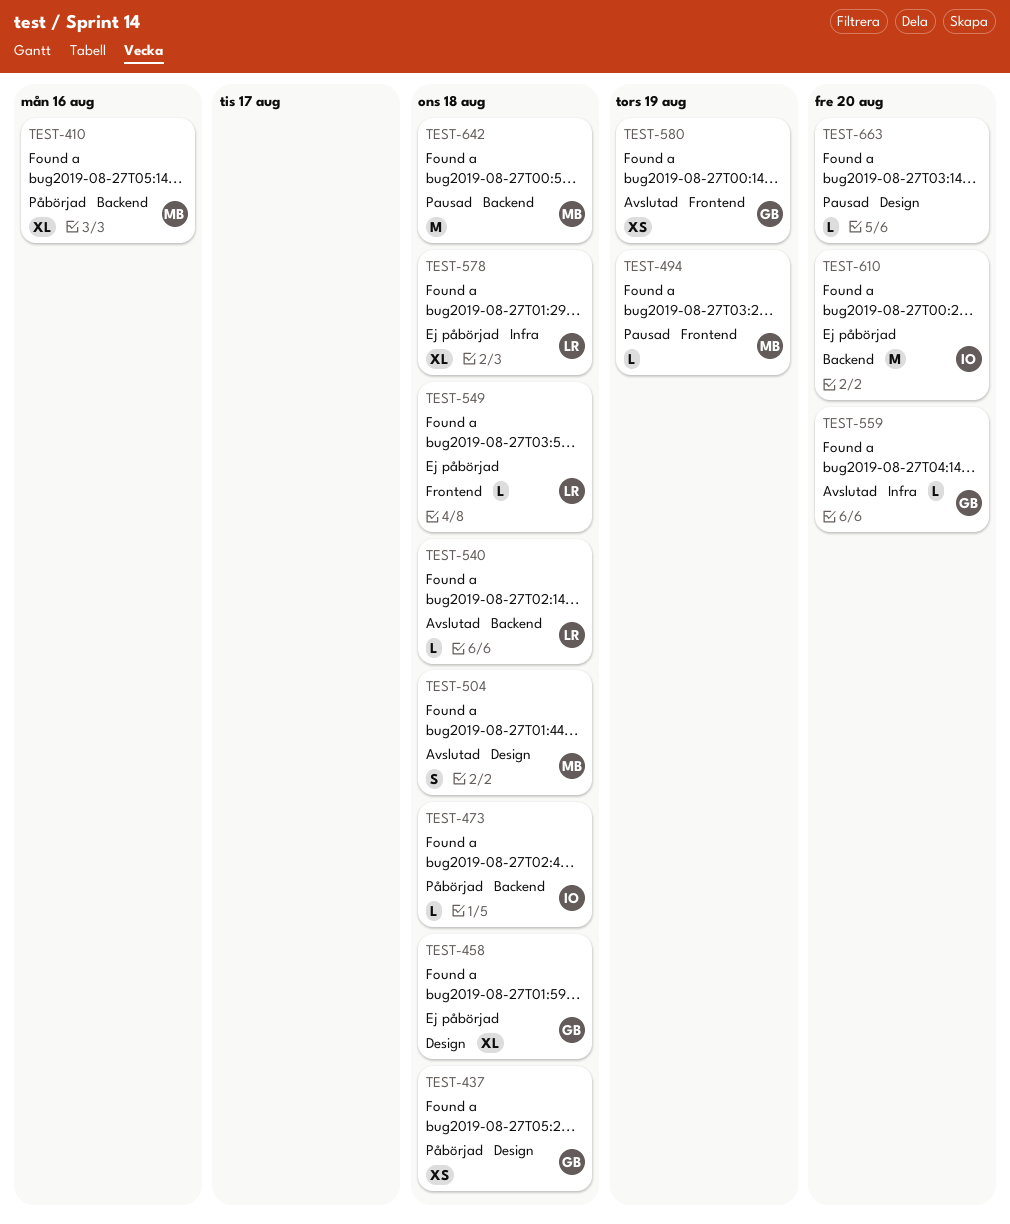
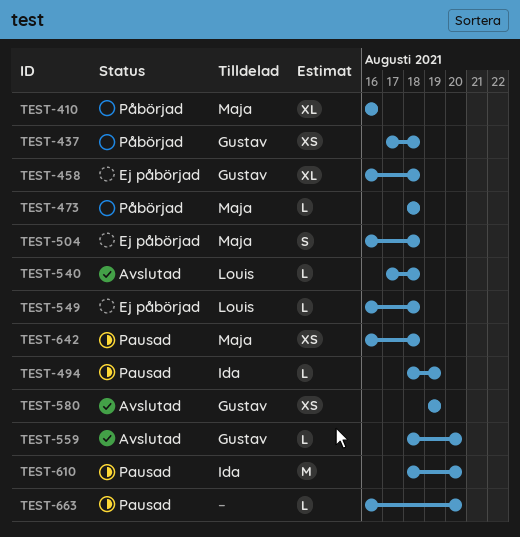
TEST-473, owner: Ida -> Maja
TEST-494, owner: Maja -> Ida
TEST-504, status: Avslutad -> Ej påbörjad
TEST-578: present -> none
TEST-610, status: Ej påbörjad -> Pausad
TEST-642, estimate: M -> XS

